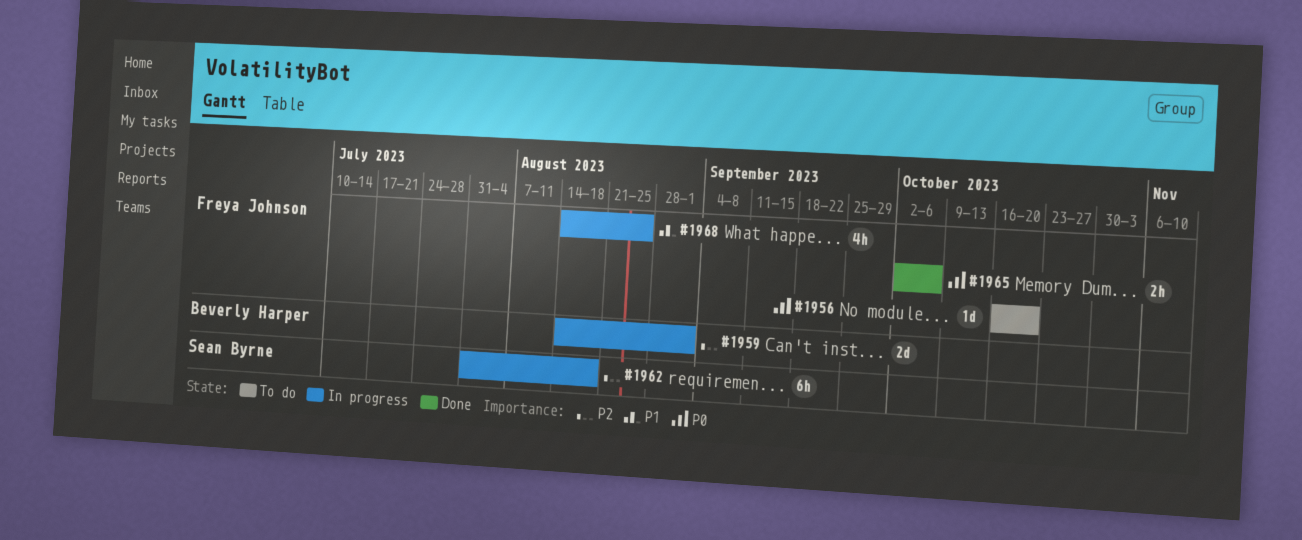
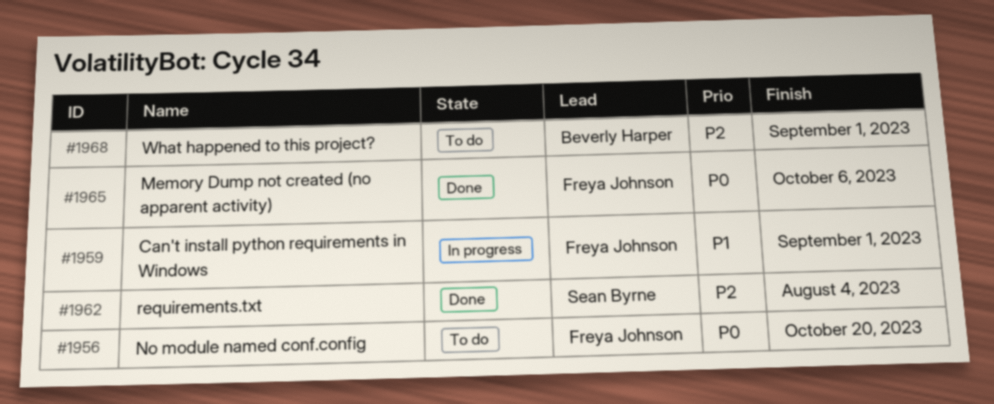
#1959, owner: Beverly Harper -> Freya Johnson
#1959, priority: P2 -> P1
#1962, status: In progress -> Done
#1962, due: Aug 18 -> Aug 4
#1968, status: In progress -> To do
#1968, owner: Freya Johnson -> Beverly Harper
#1968, priority: P1 -> P2
#1968, due: Aug 25 -> Sep 1

